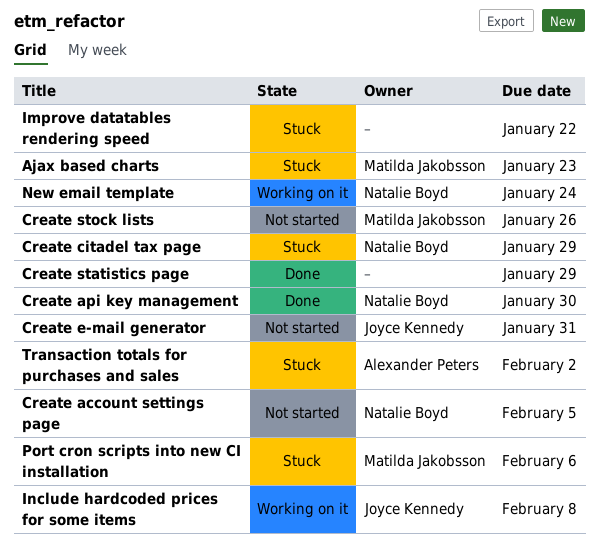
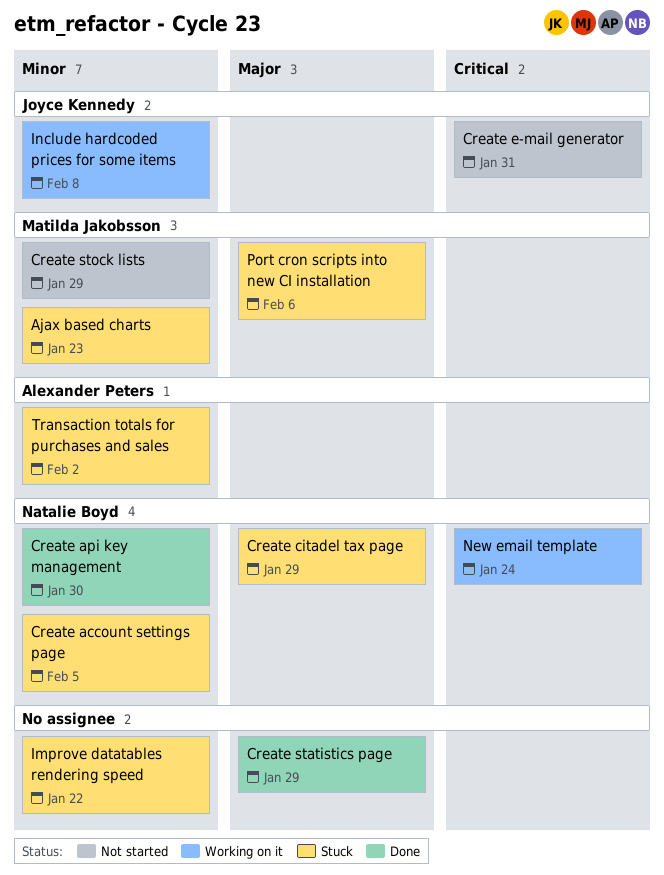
Create account settings page, status: Not started -> Stuck
Create stock lists, due: Jan 26 -> Jan 29

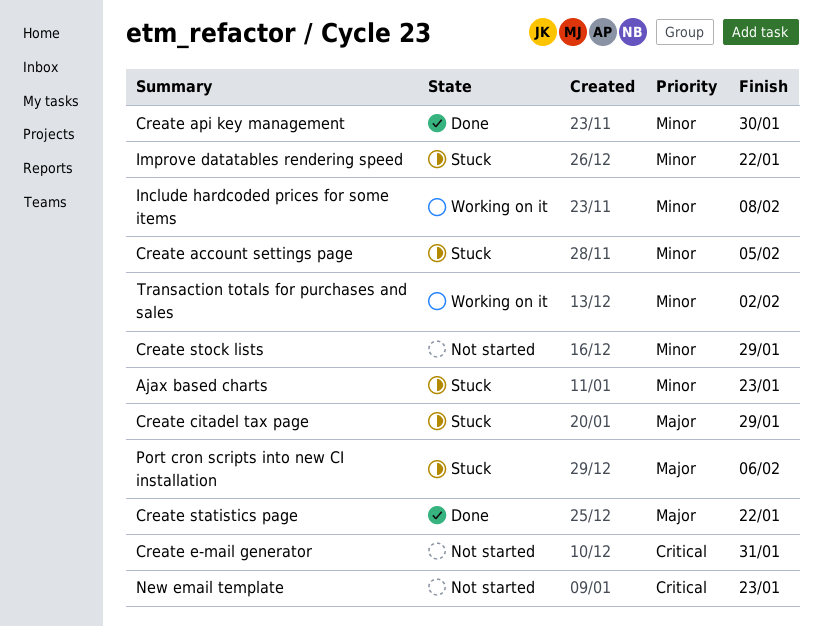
Create statistics page, due: Jan 29 -> Jan 22
New email template, status: Working on it -> Not started
New email template, due: Jan 24 -> Jan 23
Transaction totals for purchases and sales, status: Stuck -> Working on it

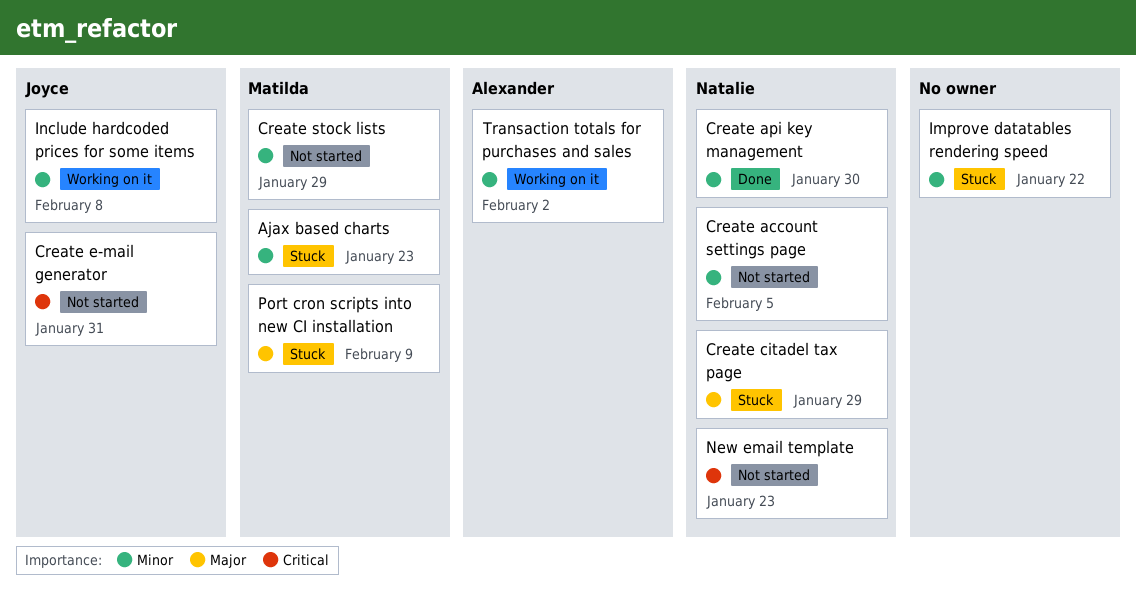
Create account settings page, status: Stuck -> Not started
Create statistics page: present -> none
Port cron scripts into new CI installation, due: Feb 6 -> Feb 9

